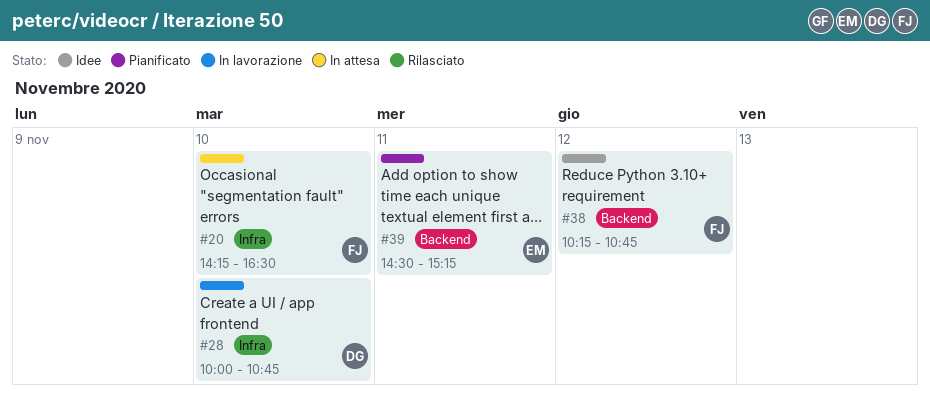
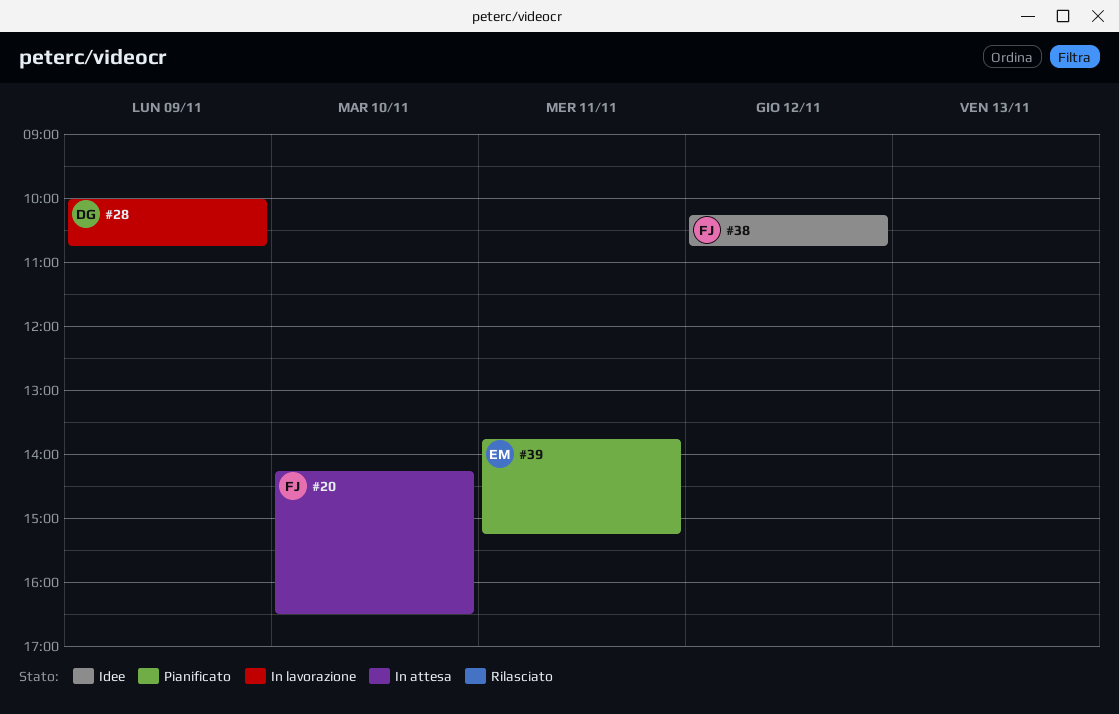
#28, day: Nov 10 -> Nov 9
#39, begins: 14:30 -> 13:45

